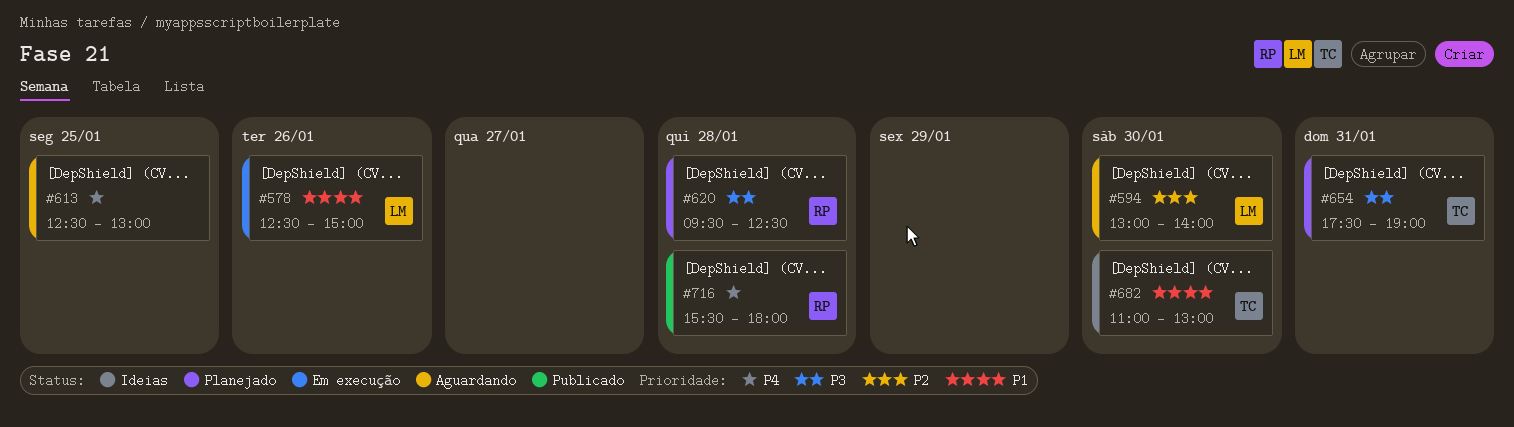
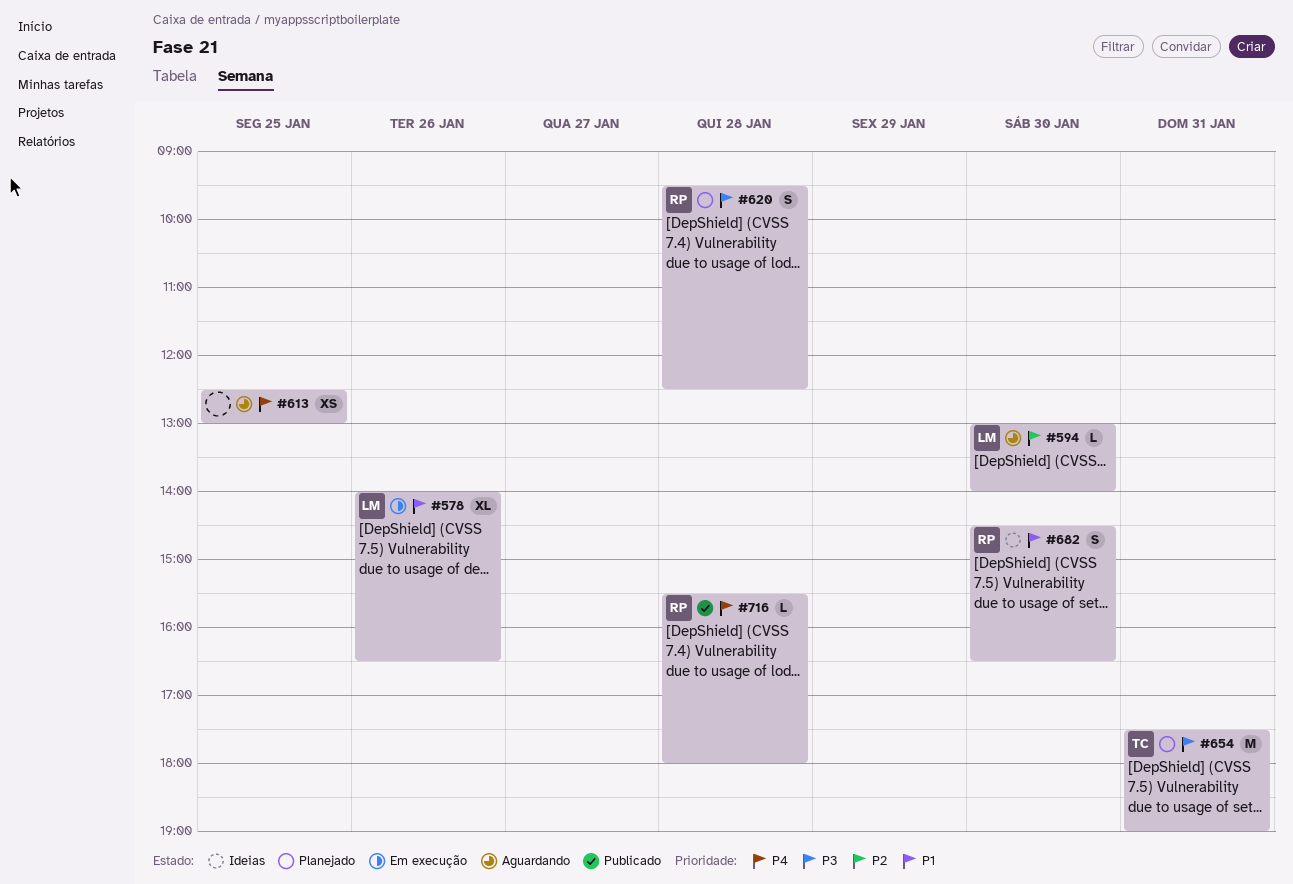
#578, begins: 12:30 -> 14:00
#578, ends: 15:00 -> 16:30
#682, owner: TC -> RP
#682, begins: 11:00 -> 14:30
#682, ends: 13:00 -> 16:30

